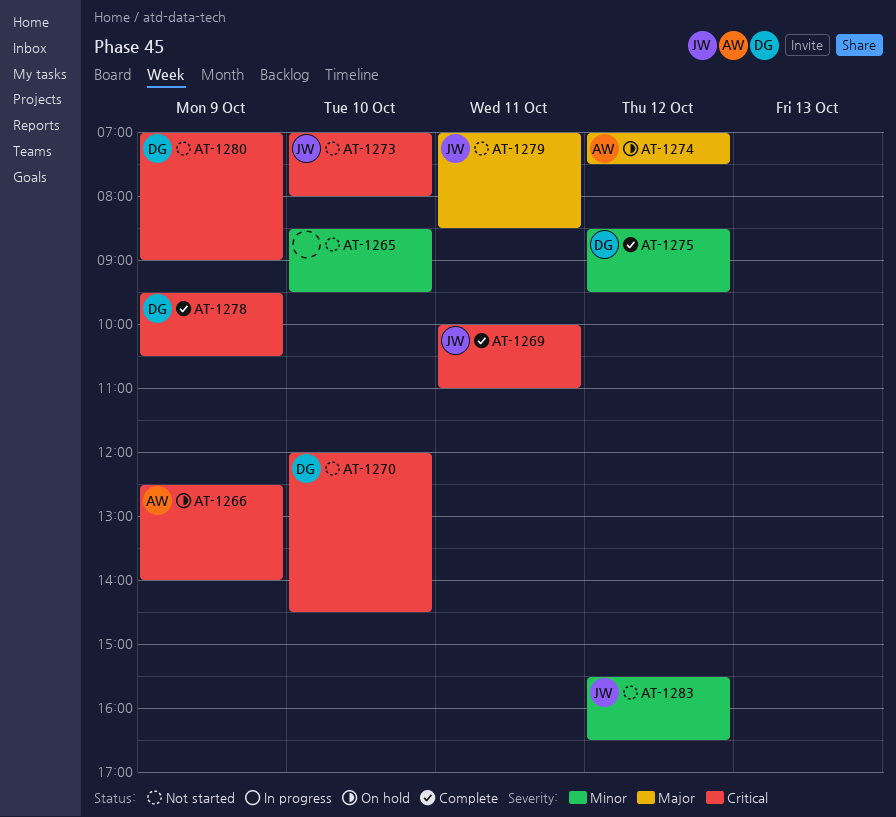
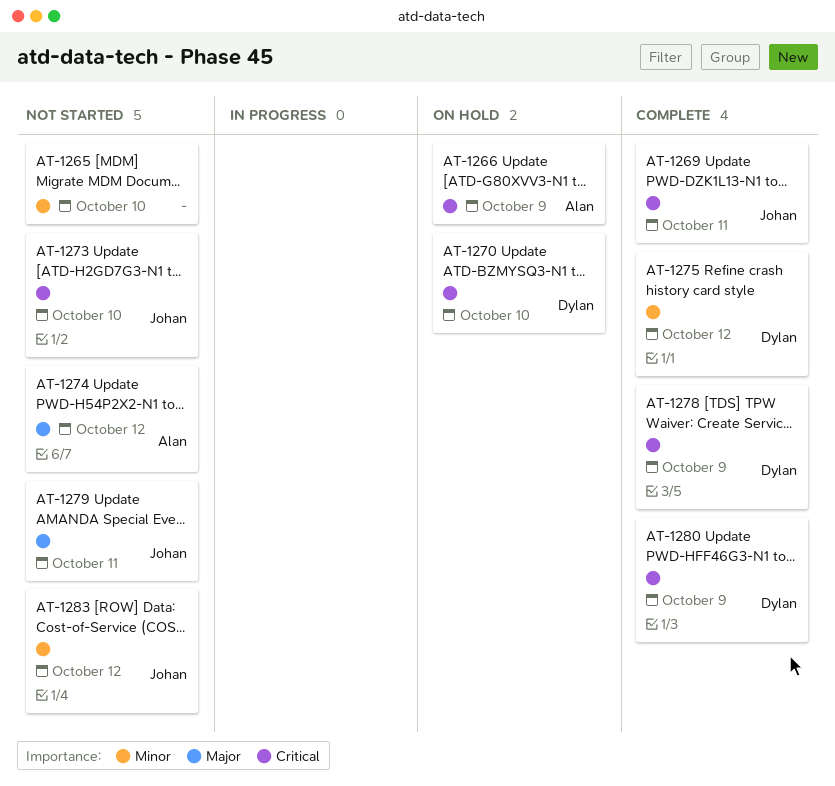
AT-1270, status: Not started -> On hold
AT-1274, status: On hold -> Not started
AT-1280, status: Not started -> Complete

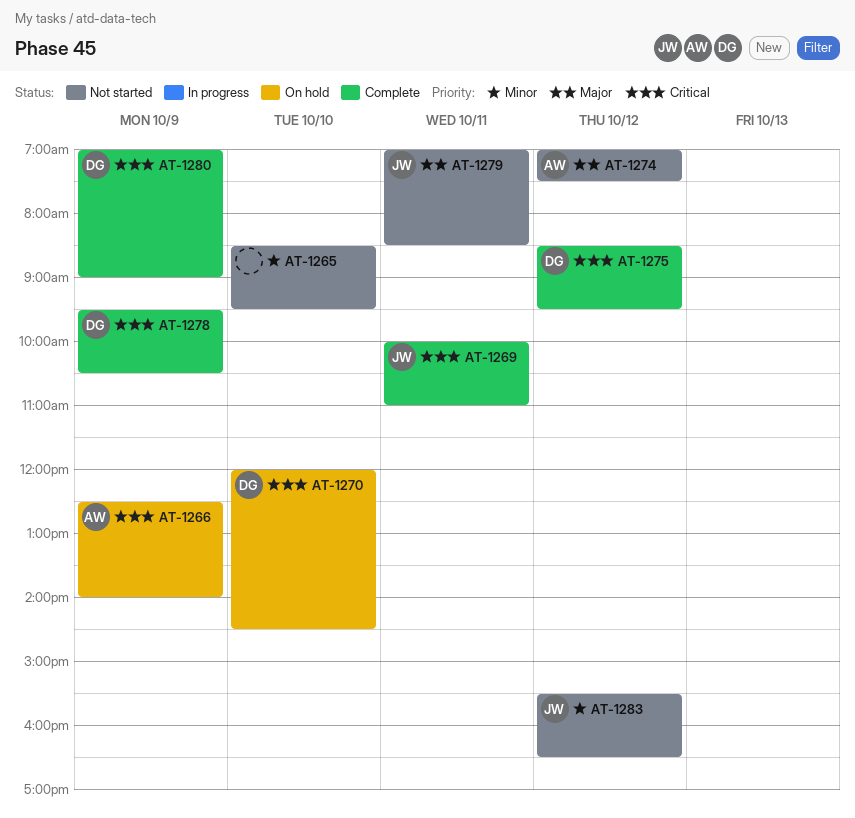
AT-1273: present -> none
AT-1275, priority: Minor -> Critical

